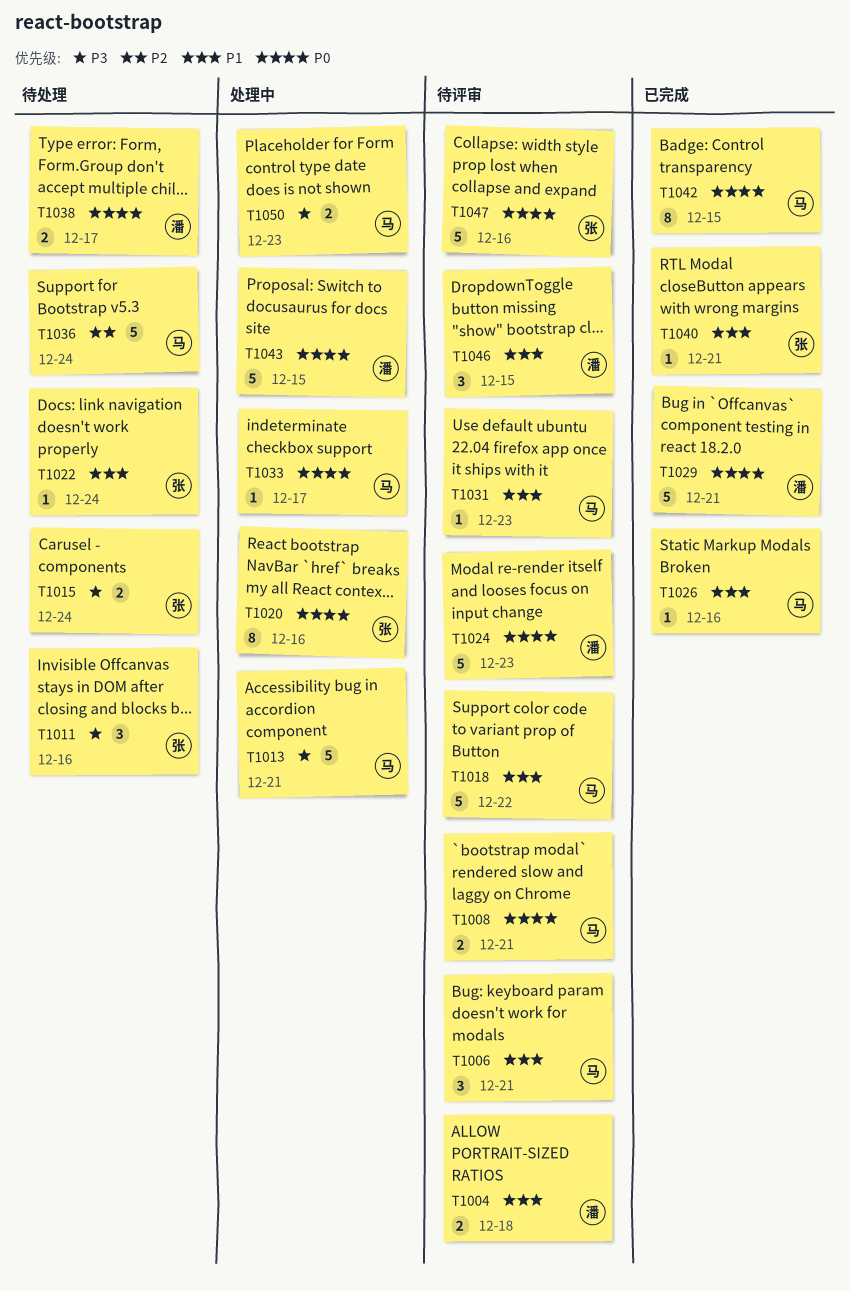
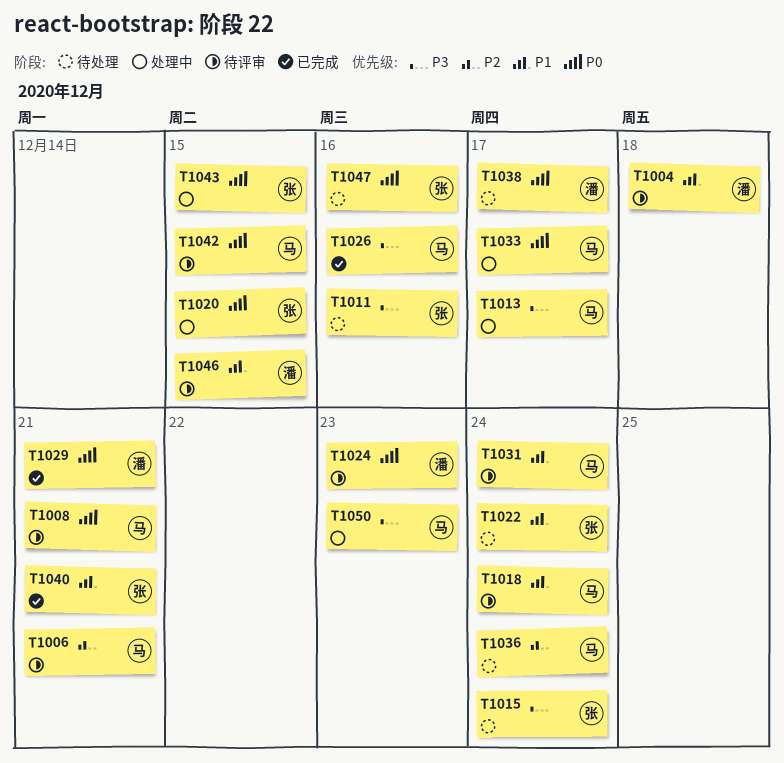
T1006, priority: P1 -> P2
T1013, due: Dec 21 -> Dec 17
T1018, due: Dec 22 -> Dec 24
T1020, due: Dec 16 -> Dec 15
T1026, priority: P1 -> P3
T1031, due: Dec 23 -> Dec 24
T1042, status: 已完成 -> 待评审
T1043, owner: 潘 -> 张
T1047, status: 待评审 -> 待处理

